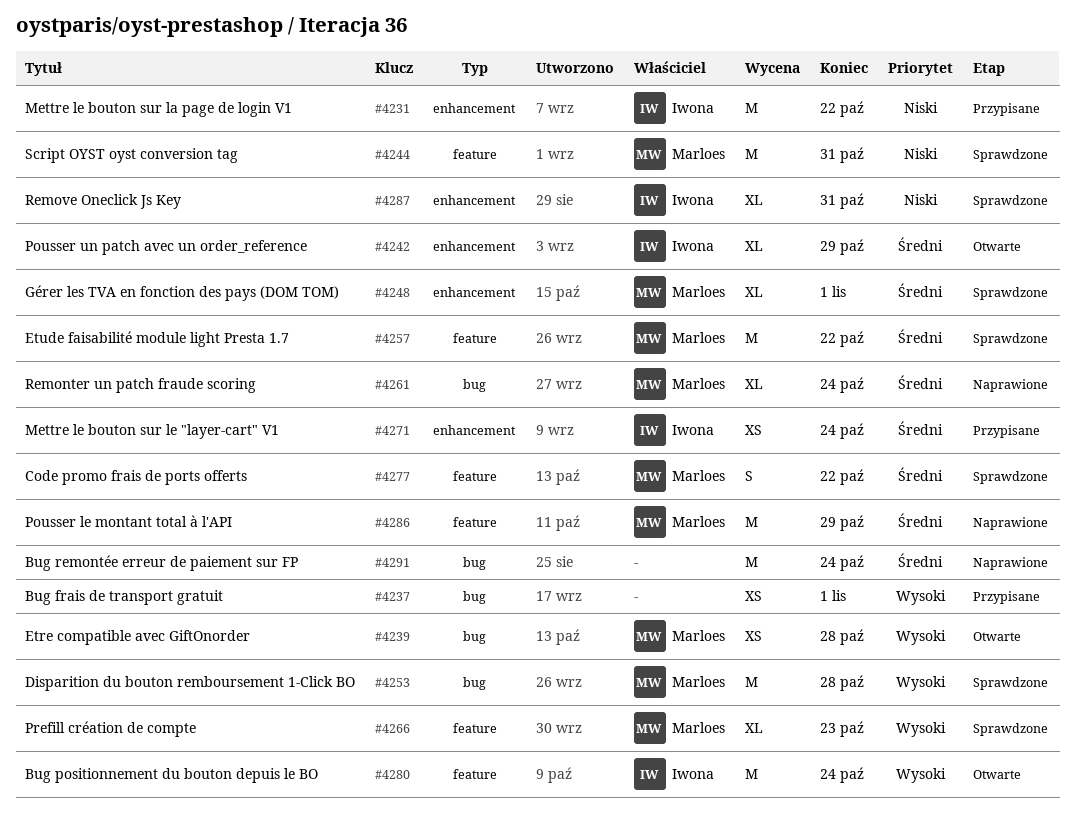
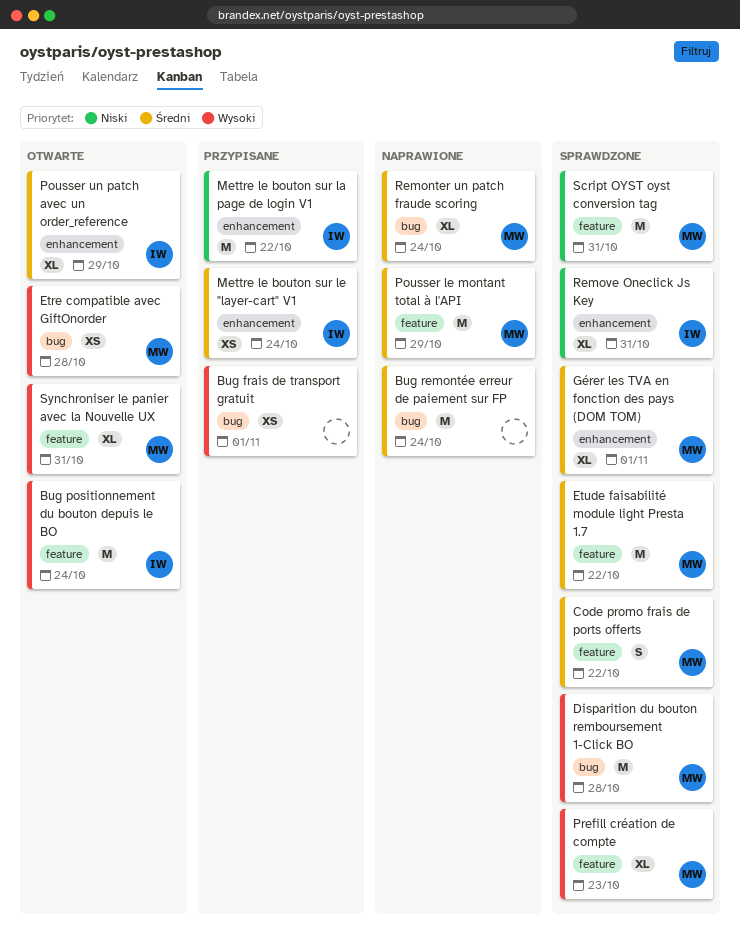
Synchroniser le panier avec la Nouvelle UX: none -> present

